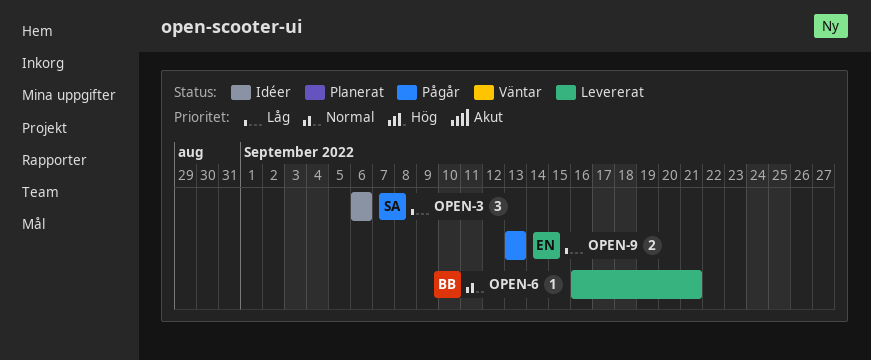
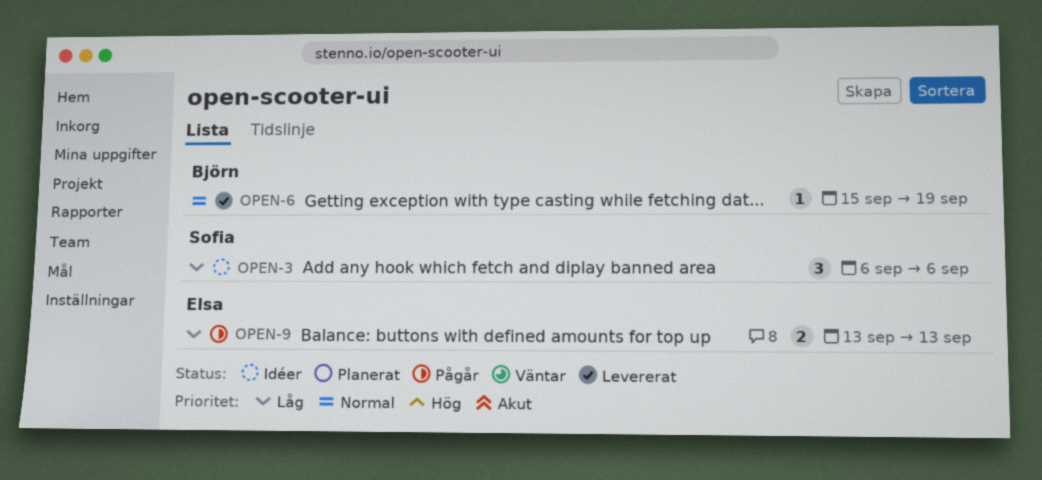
OPEN-6, start: Sep 16 -> Sep 15
OPEN-6, due: Sep 21 -> Sep 19

